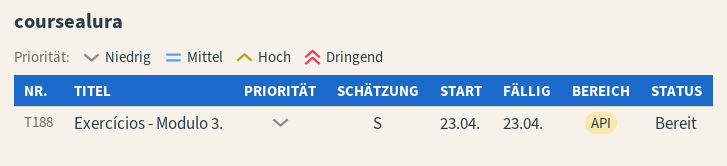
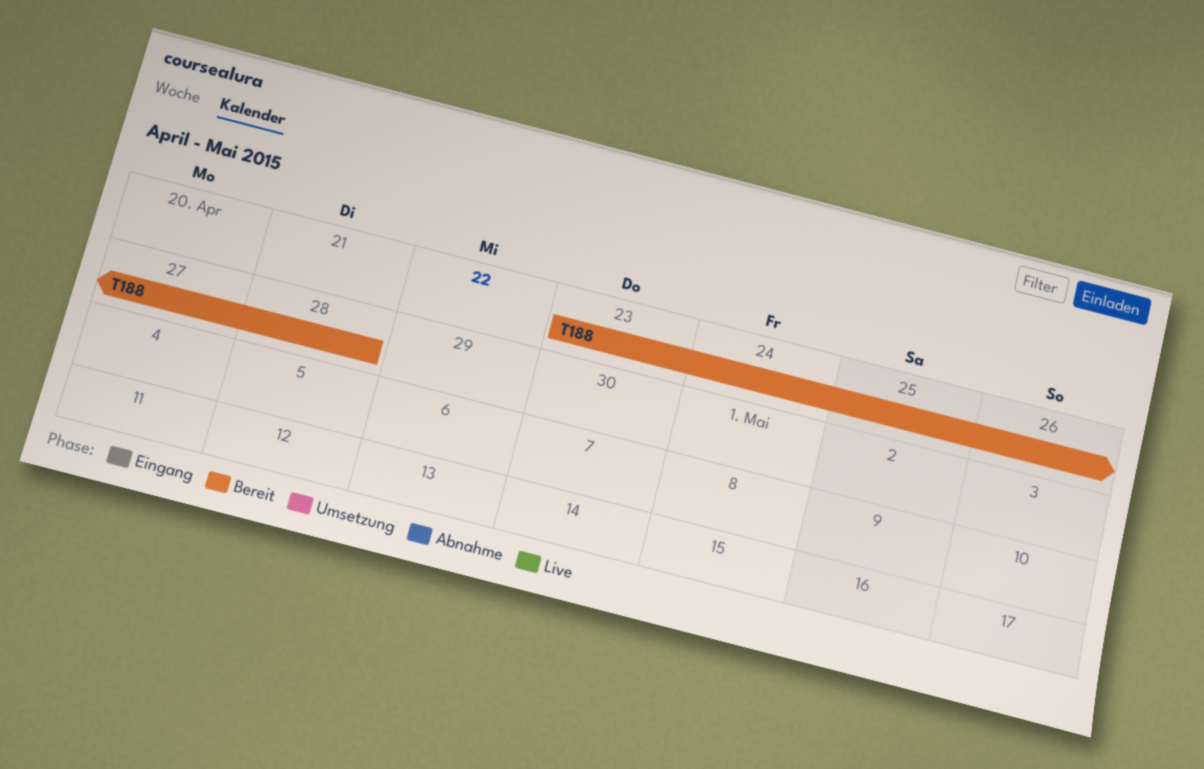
T188, due: Apr 23 -> Apr 28

